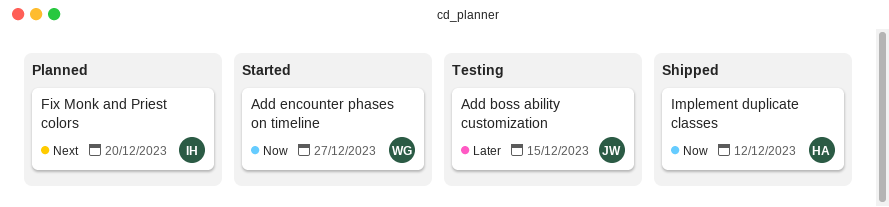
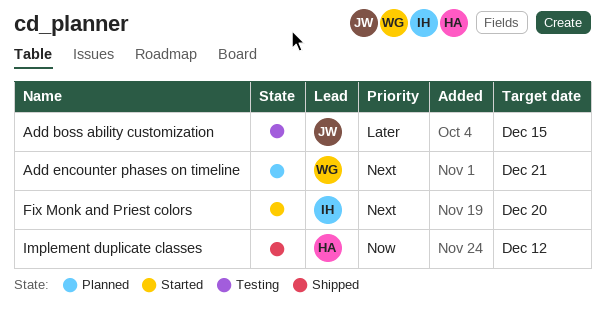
Add encounter phases on timeline, status: Started -> Planned
Add encounter phases on timeline, priority: Now -> Next
Add encounter phases on timeline, due: Dec 27 -> Dec 21
Fix Monk and Priest colors, status: Planned -> Started

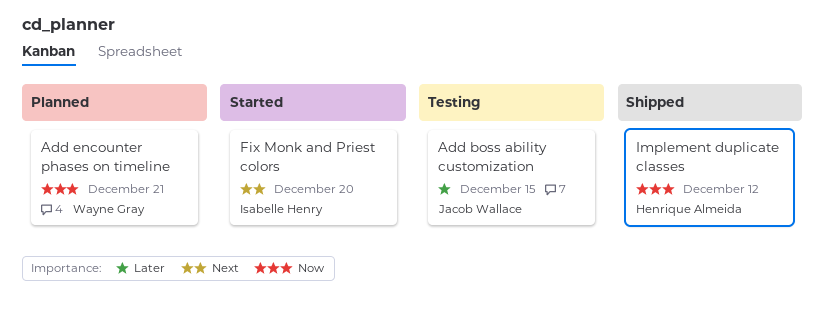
Add encounter phases on timeline, priority: Next -> Now

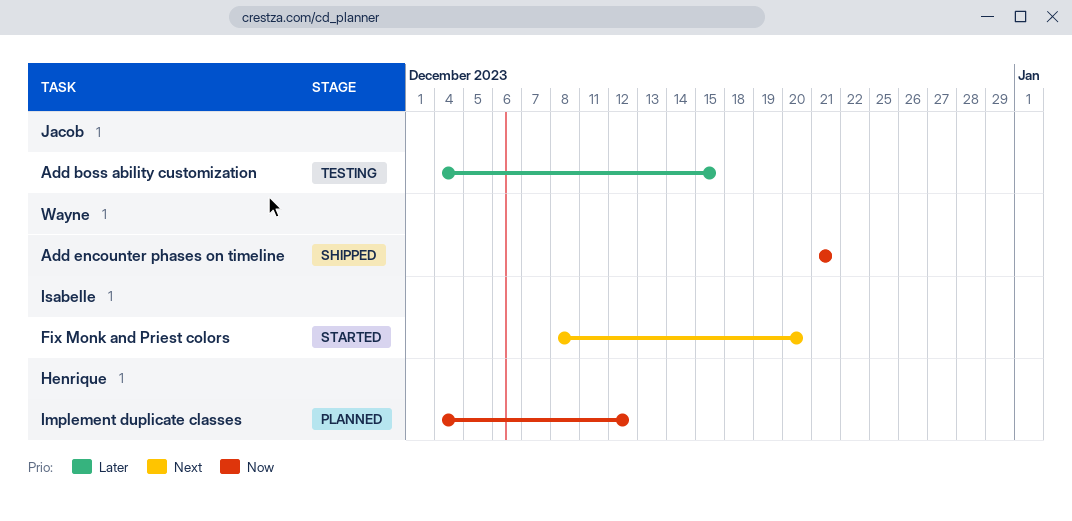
Add encounter phases on timeline, status: Planned -> Shipped
Implement duplicate classes, status: Shipped -> Planned

